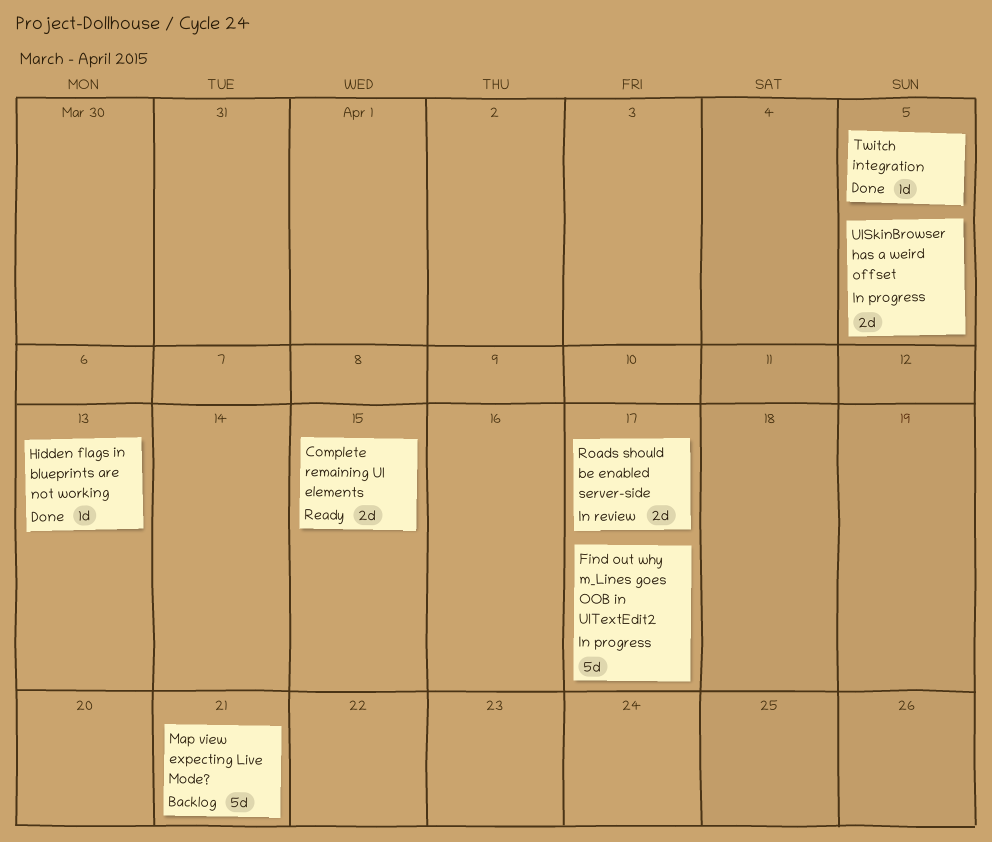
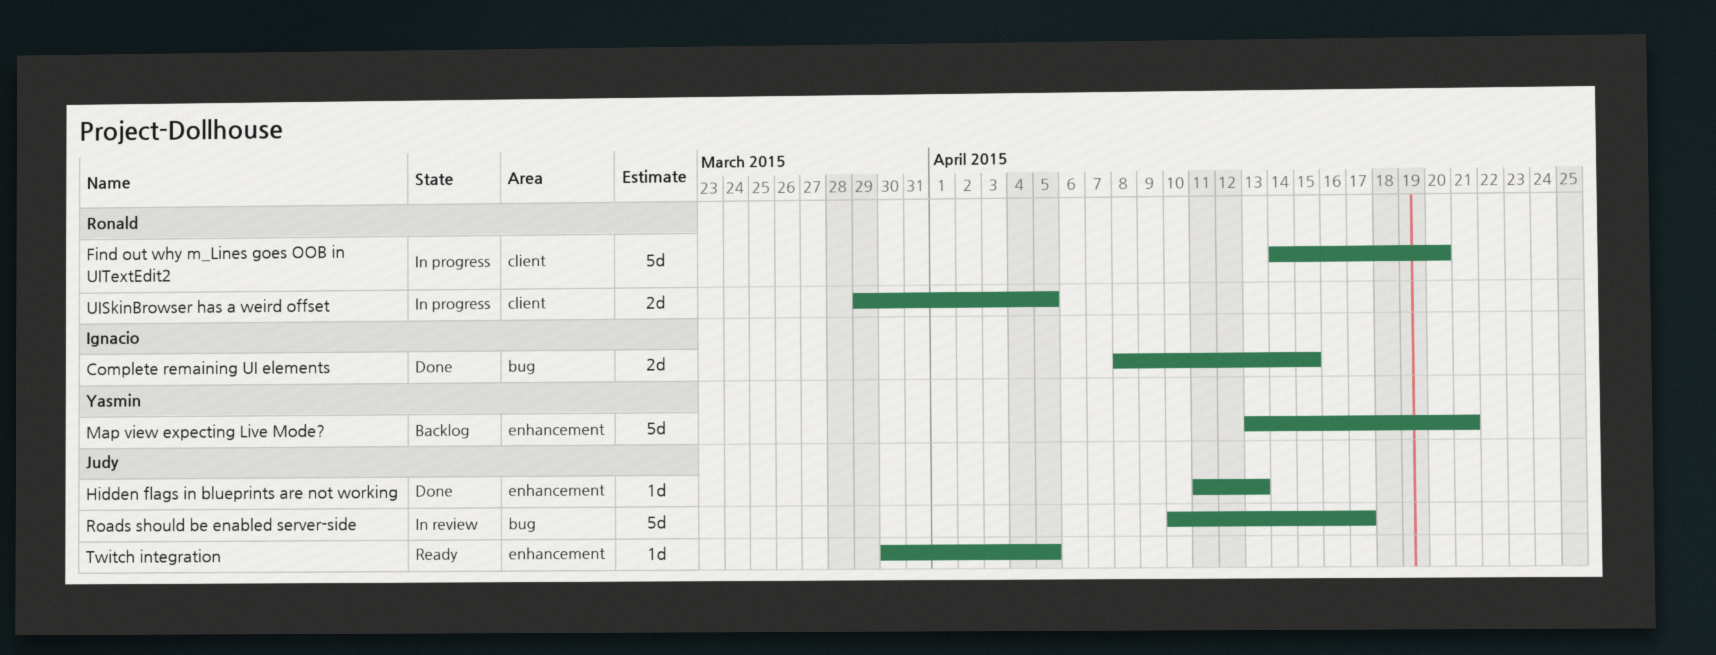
Complete remaining UI elements, status: Ready -> Done
Find out why m_Lines goes OOB in UITextEdit2, due: Apr 17 -> Apr 20
Roads should be enabled server-side, estimate: 2d -> 5d
Twitch integration, status: Done -> Ready

